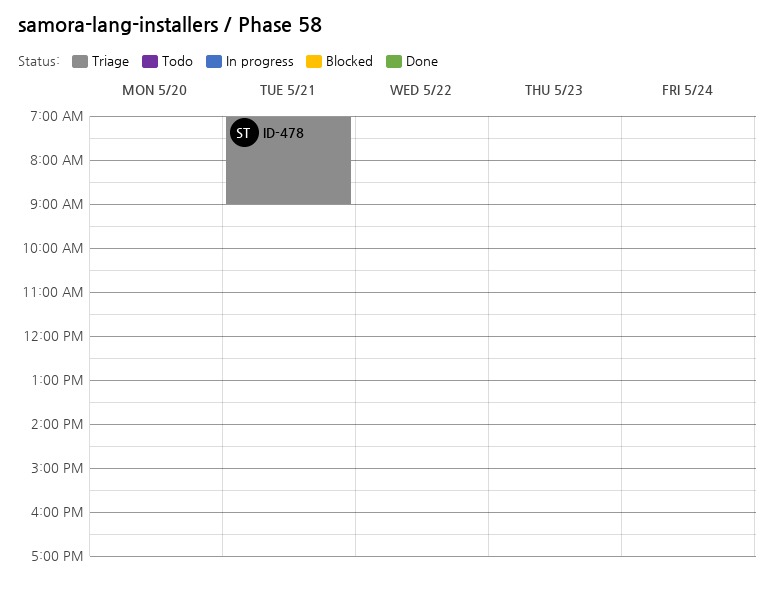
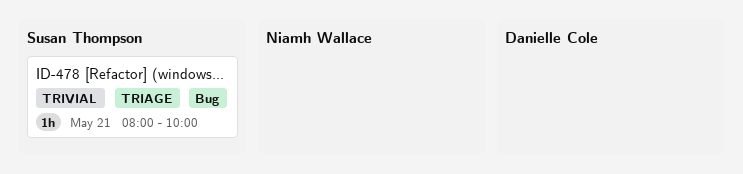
ID-478, begins: 07:00 -> 08:00
ID-478, ends: 09:00 -> 10:00

